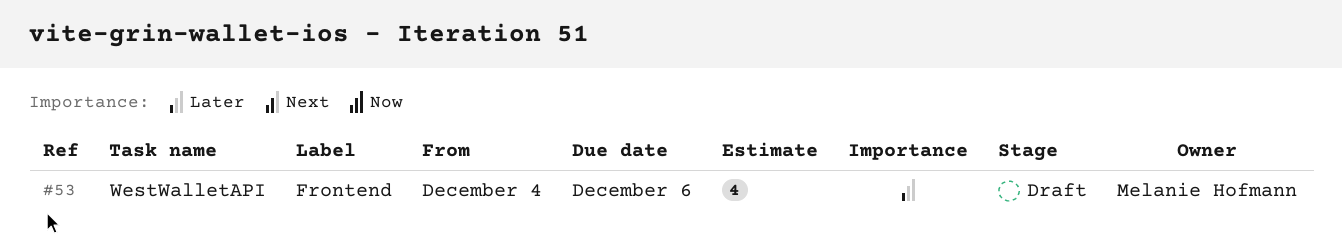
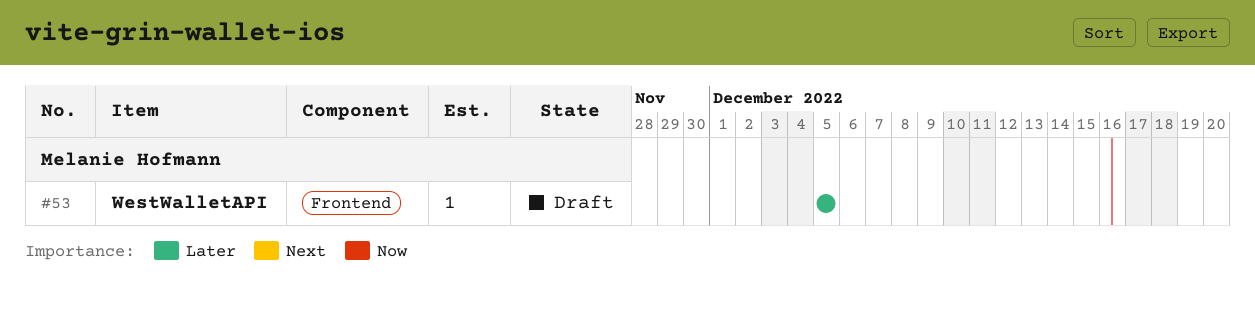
#53, estimate: 4 -> 1
#53, start: Dec 4 -> Dec 5
#53, due: Dec 6 -> Dec 5

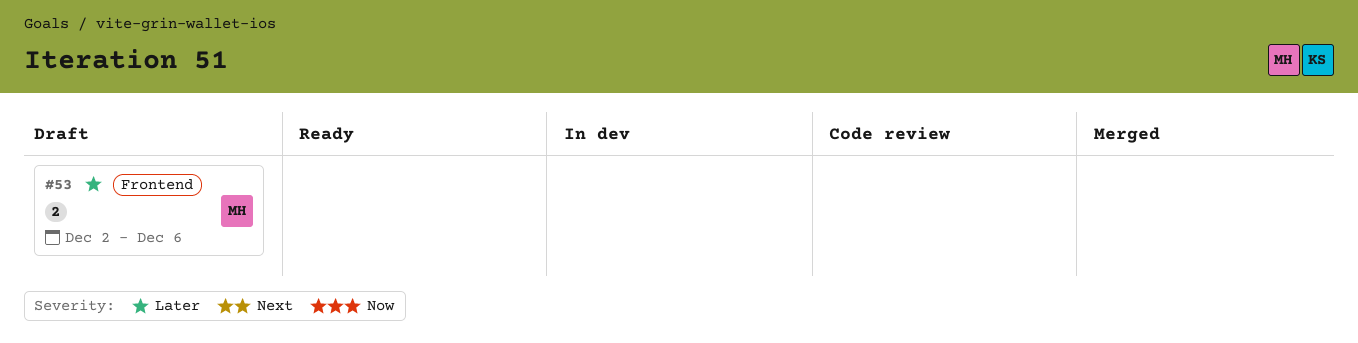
#53, estimate: 1 -> 2
#53, start: Dec 5 -> Dec 2
#53, due: Dec 5 -> Dec 6

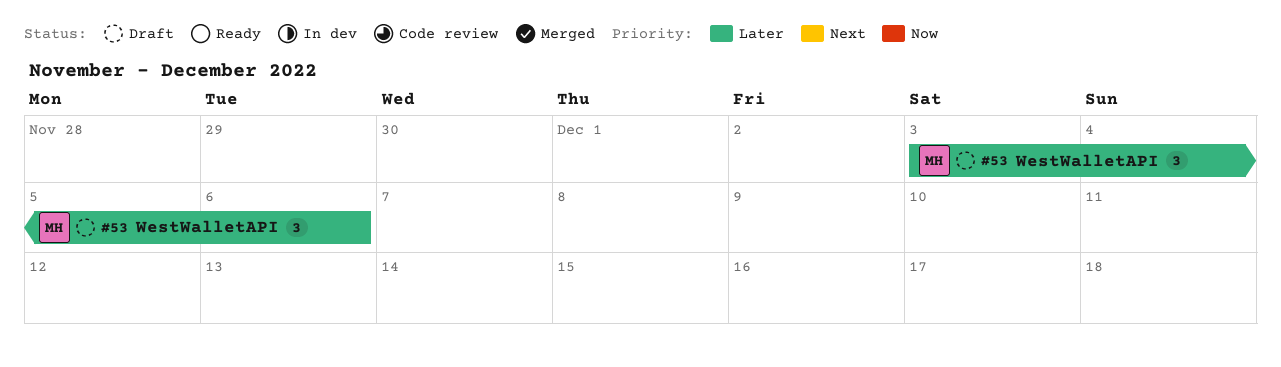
#53, estimate: 2 -> 3
#53, start: Dec 2 -> Dec 3

